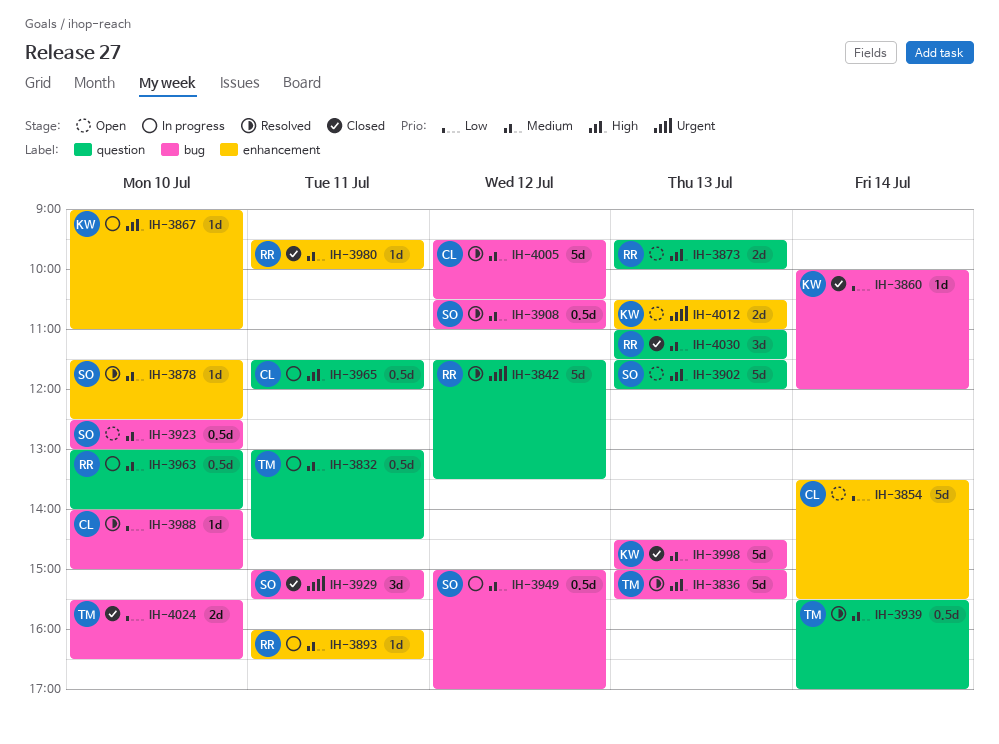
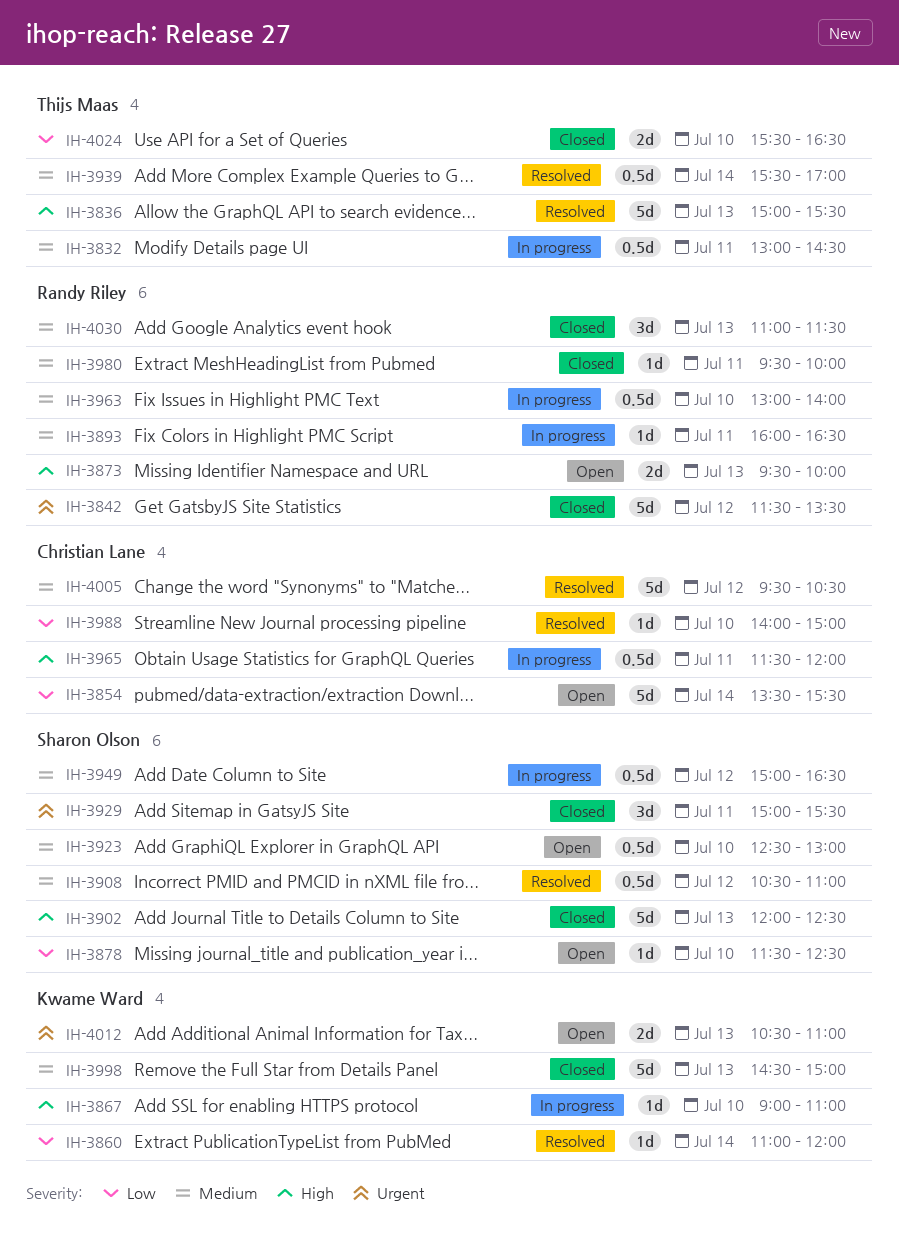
IH-3842, status: Resolved -> Closed
IH-3860, status: Closed -> Resolved
IH-3860, begins: 10:00 -> 11:00
IH-3878, status: Resolved -> Open
IH-3878, priority: Medium -> Low
IH-3902, status: Open -> Closed
IH-3902, begins: 11:30 -> 12:00
IH-3902, ends: 12:00 -> 12:30
IH-3949, ends: 17:00 -> 16:30

